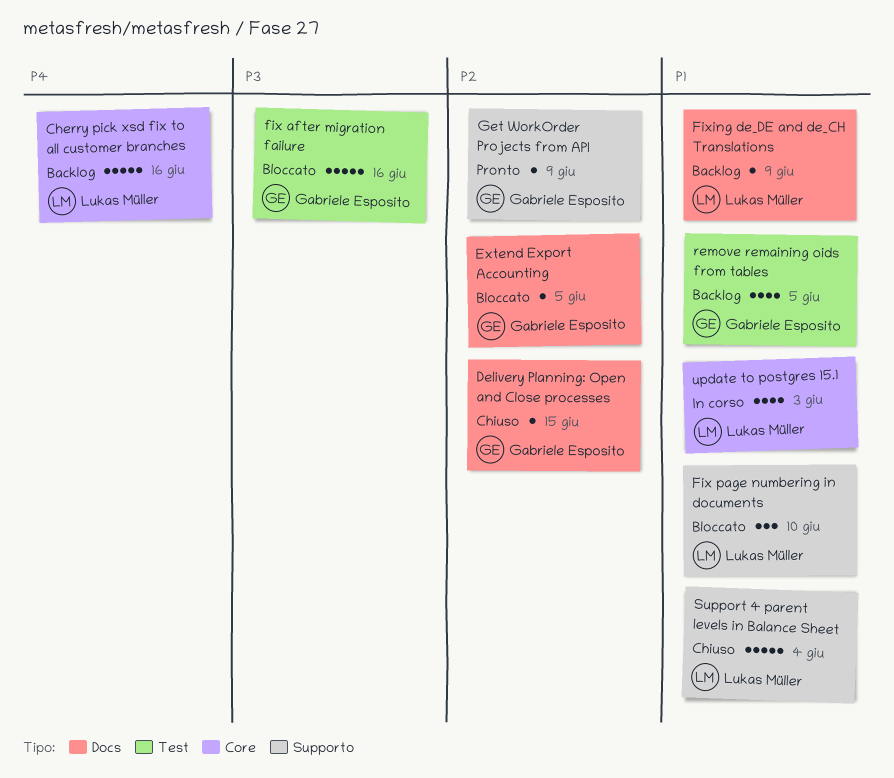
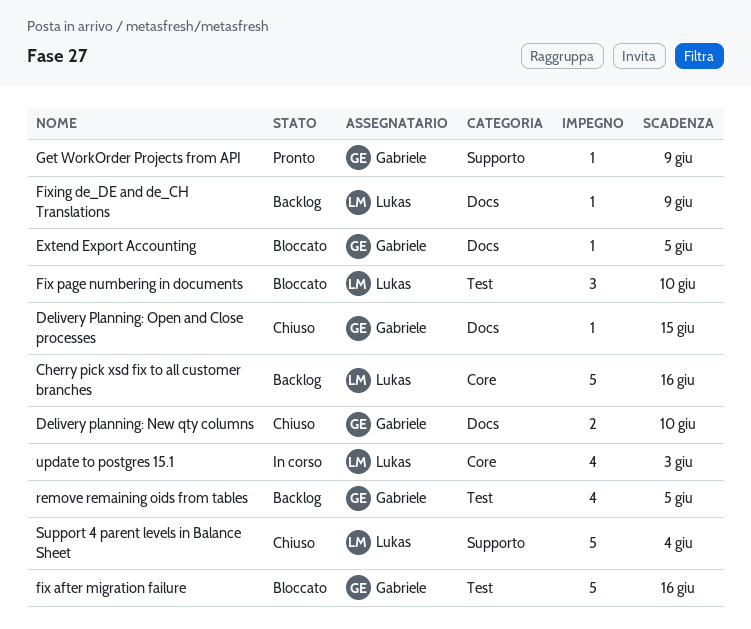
Delivery planning: New qty columns: none -> present
Fix page numbering in documents, label: Supporto -> Test

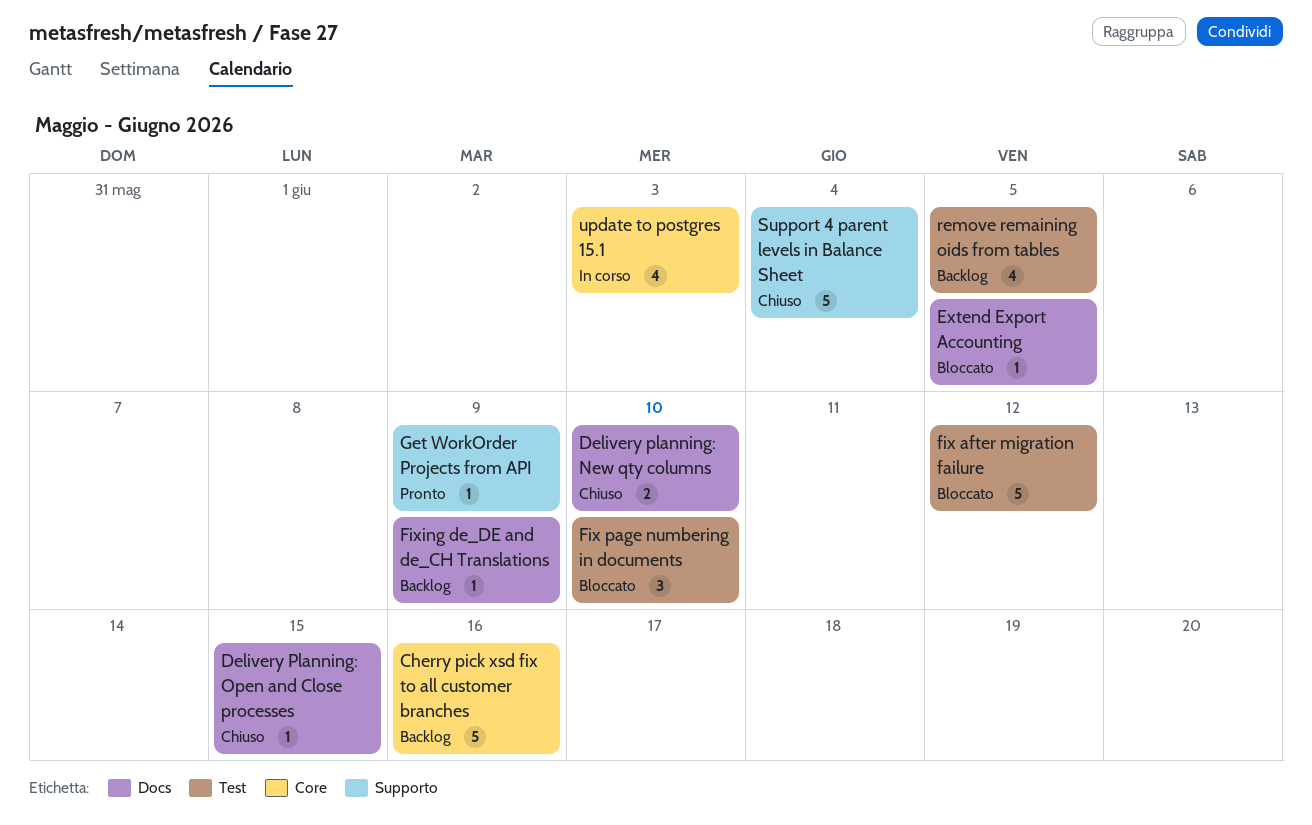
fix after migration failure, due: Jun 16 -> Jun 12

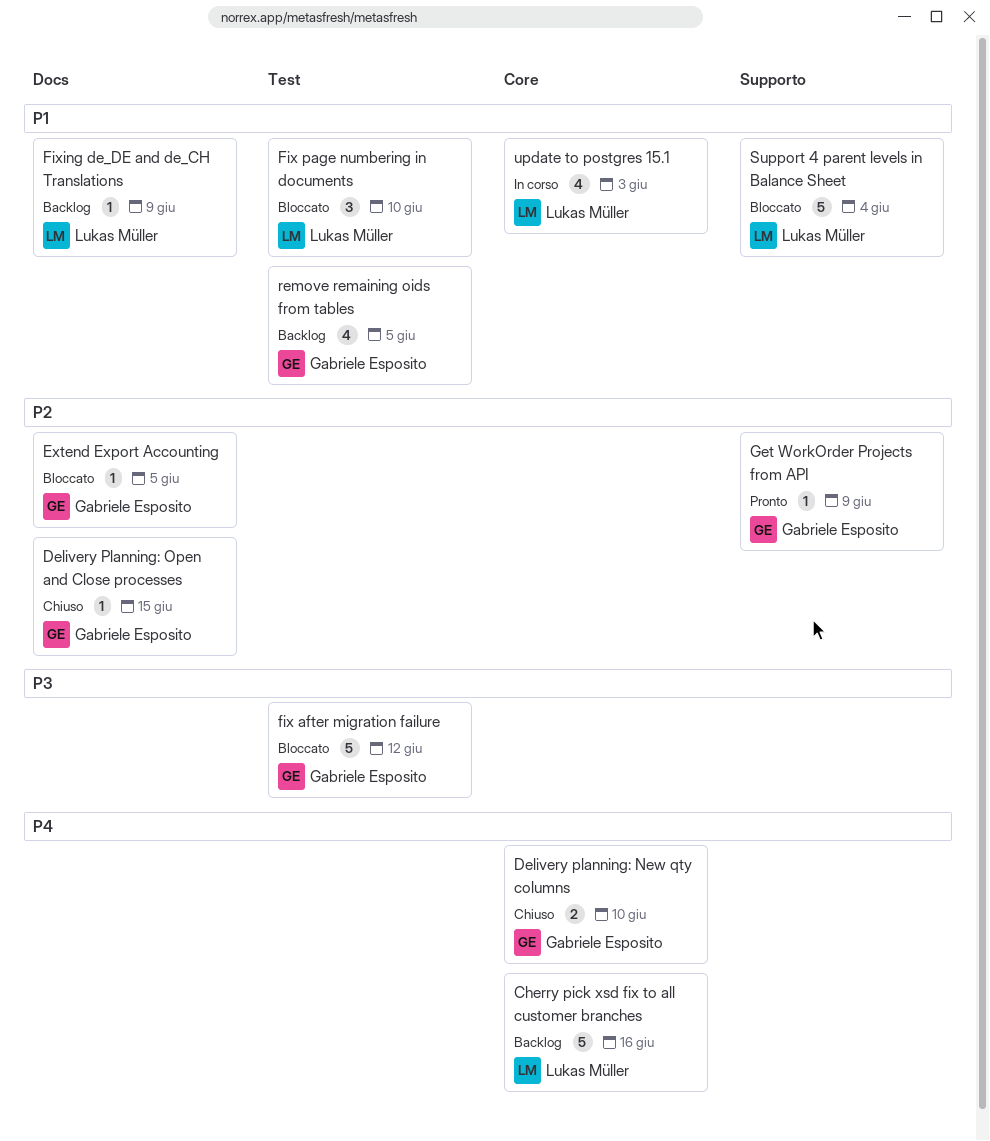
Delivery planning: New qty columns, label: Docs -> Core
Support 4 parent levels in Balance Sheet, status: Chiuso -> Bloccato

